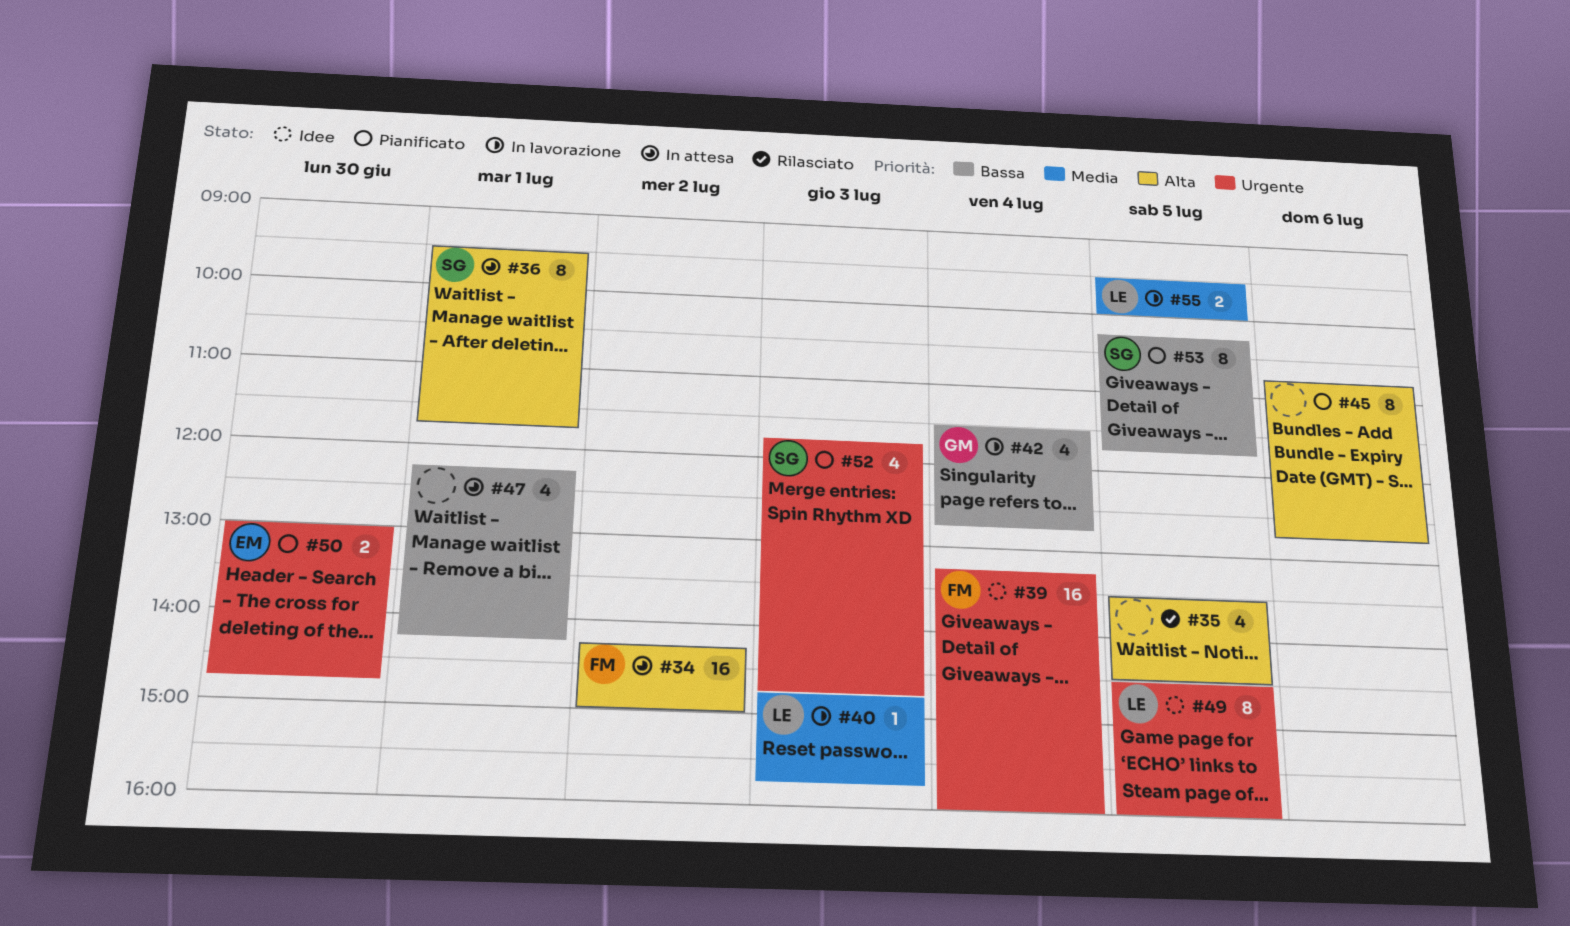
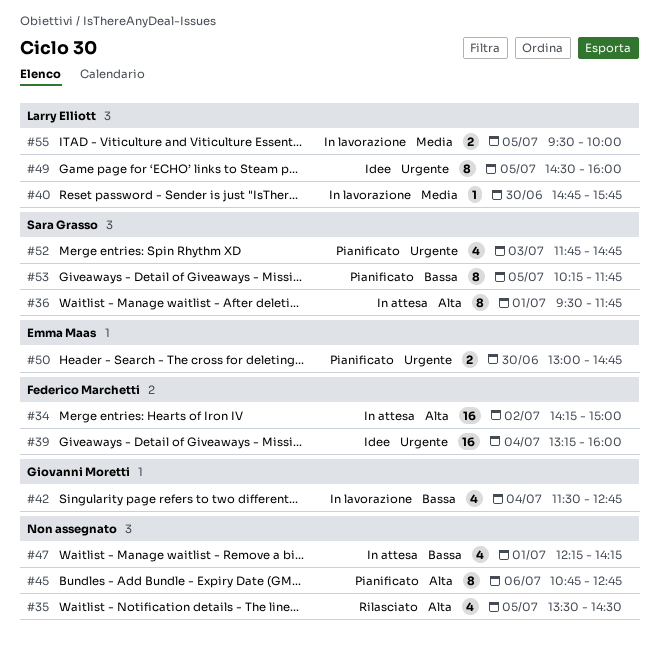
#40, day: Jul 3 -> Jun 30

